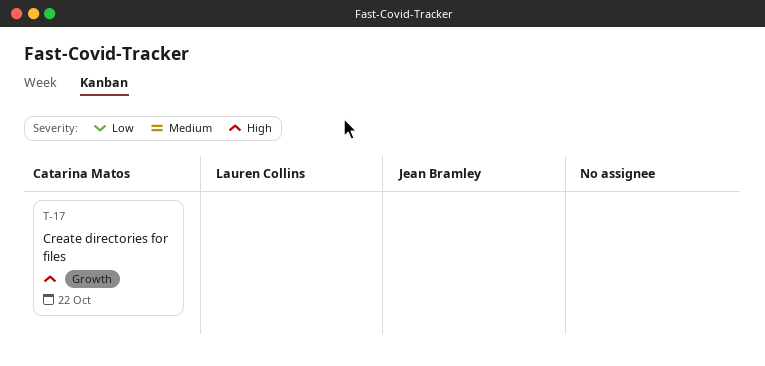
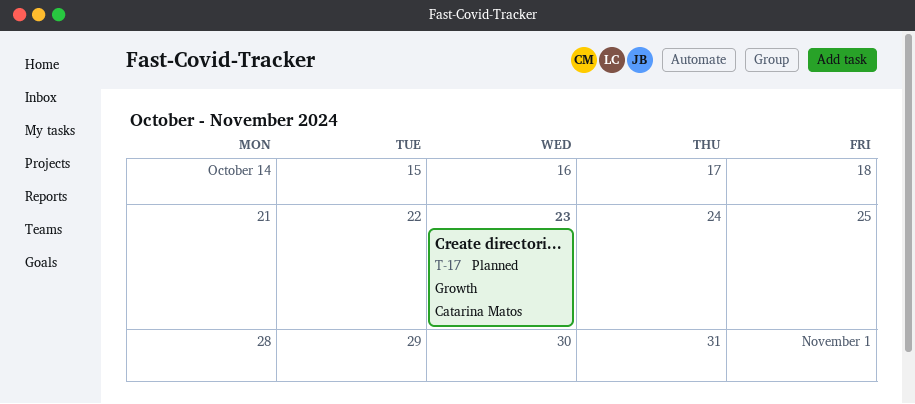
T-17, due: Oct 22 -> Oct 23

